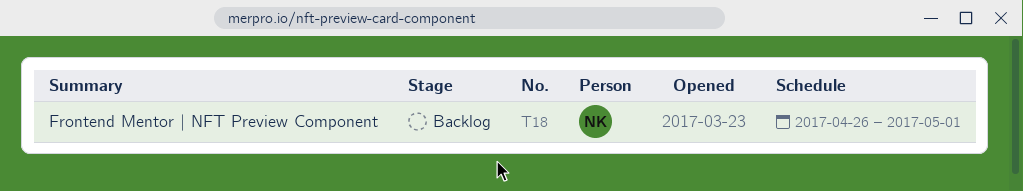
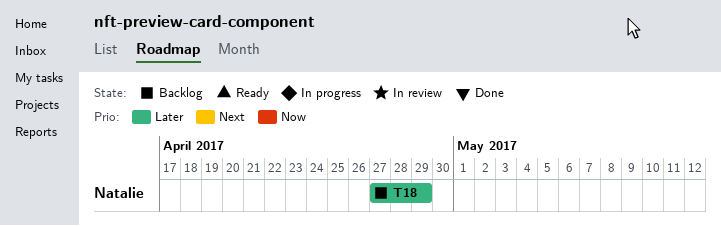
T18, start: Apr 26 -> Apr 27
T18, due: May 1 -> Apr 29

